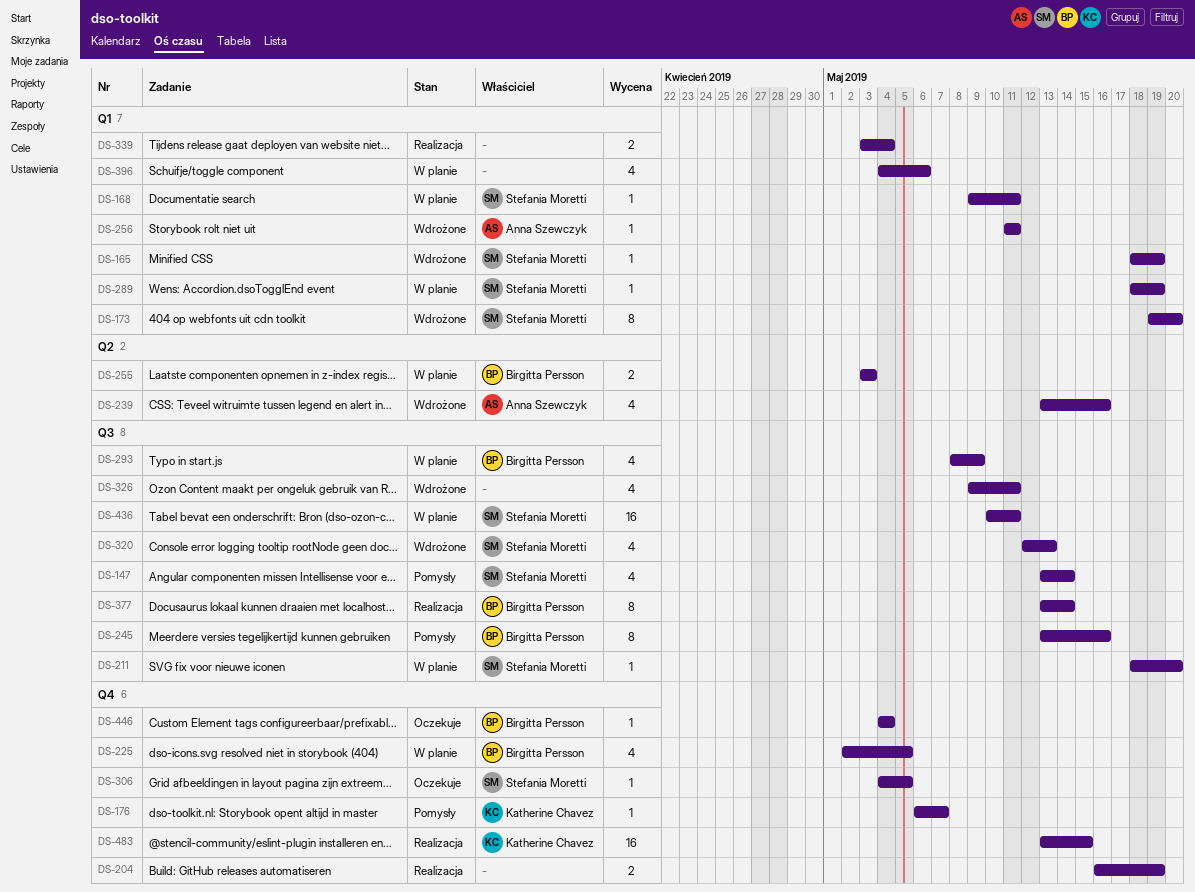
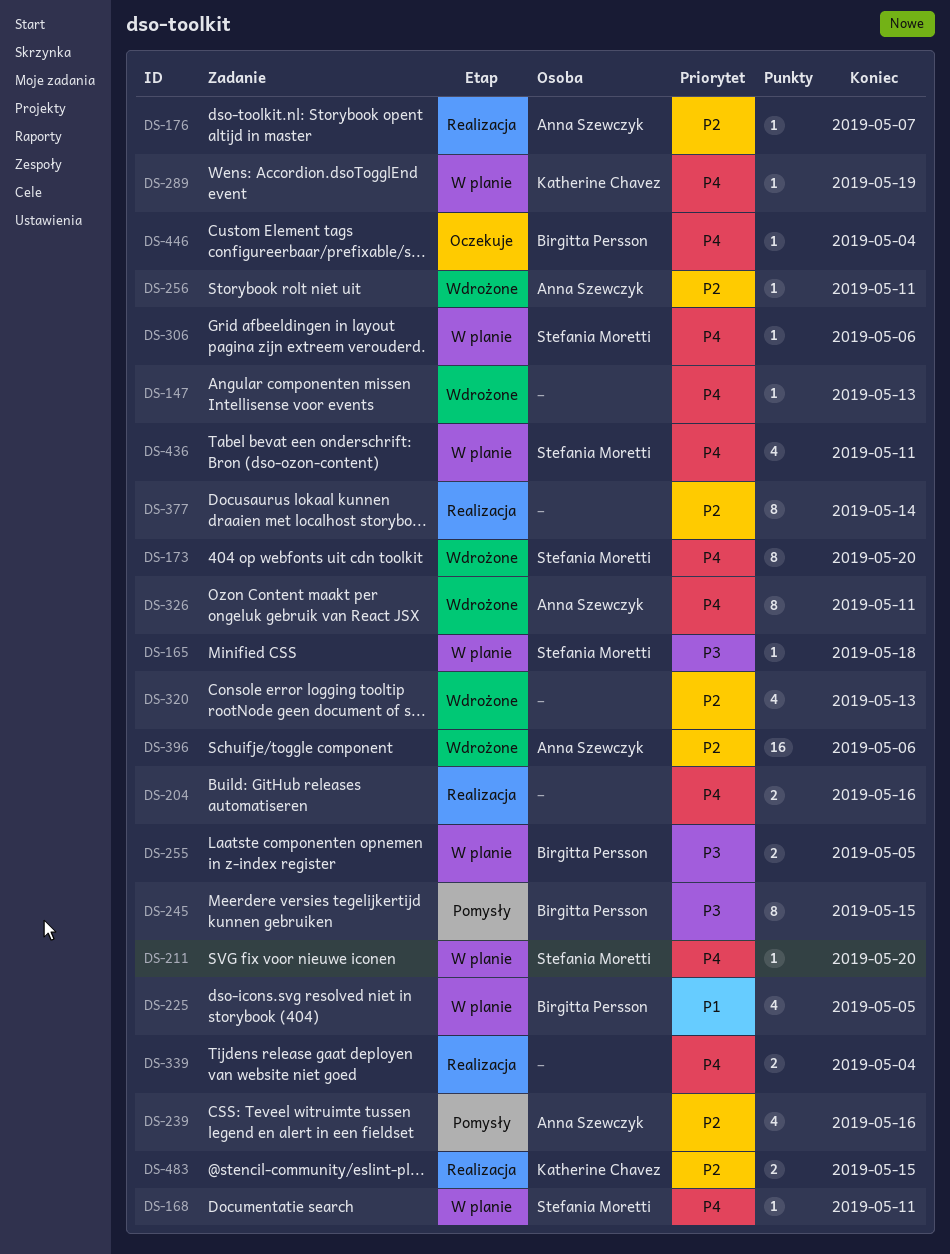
DS-147, status: Pomysły -> Wdrożone
DS-147, owner: Stefania Moretti -> none
DS-147, estimate: 4 -> 1
DS-147, due: May 14 -> May 13
DS-165, status: Wdrożone -> W planie
DS-165, due: May 19 -> May 18
DS-176, status: Pomysły -> Realizacja
DS-176, owner: Katherine Chavez -> Anna Szewczyk
DS-204, due: May 19 -> May 16
DS-239, status: Wdrożone -> Pomysły
DS-245, due: May 16 -> May 15
DS-255, due: May 3 -> May 5
DS-289, owner: Stefania Moretti -> Katherine Chavez
DS-293: present -> none
DS-306, status: Oczekuje -> W planie
DS-306, due: May 5 -> May 6
DS-320, owner: Stefania Moretti -> none
DS-326, owner: none -> Anna Szewczyk
DS-326, estimate: 4 -> 8
DS-377, owner: Birgitta Persson -> none
DS-396, status: W planie -> Wdrożone
DS-396, owner: none -> Anna Szewczyk
DS-396, estimate: 4 -> 16
DS-436, estimate: 16 -> 4
DS-483, estimate: 16 -> 2

